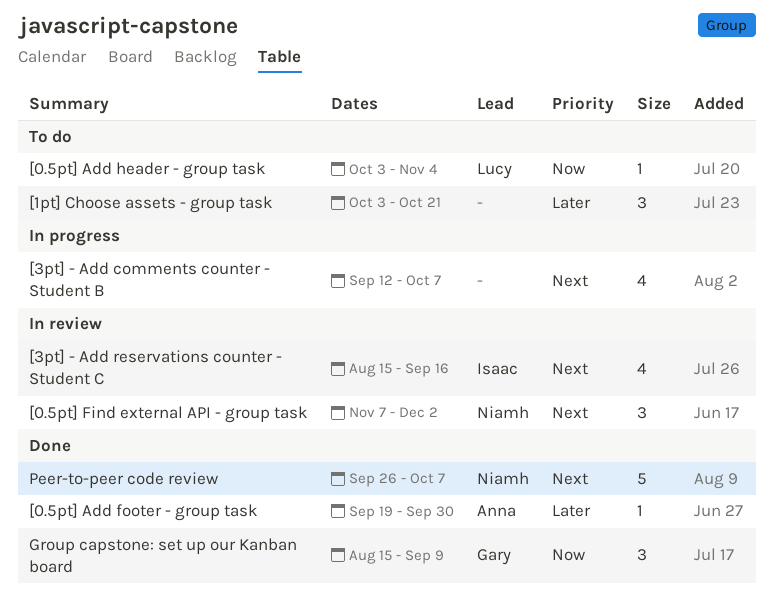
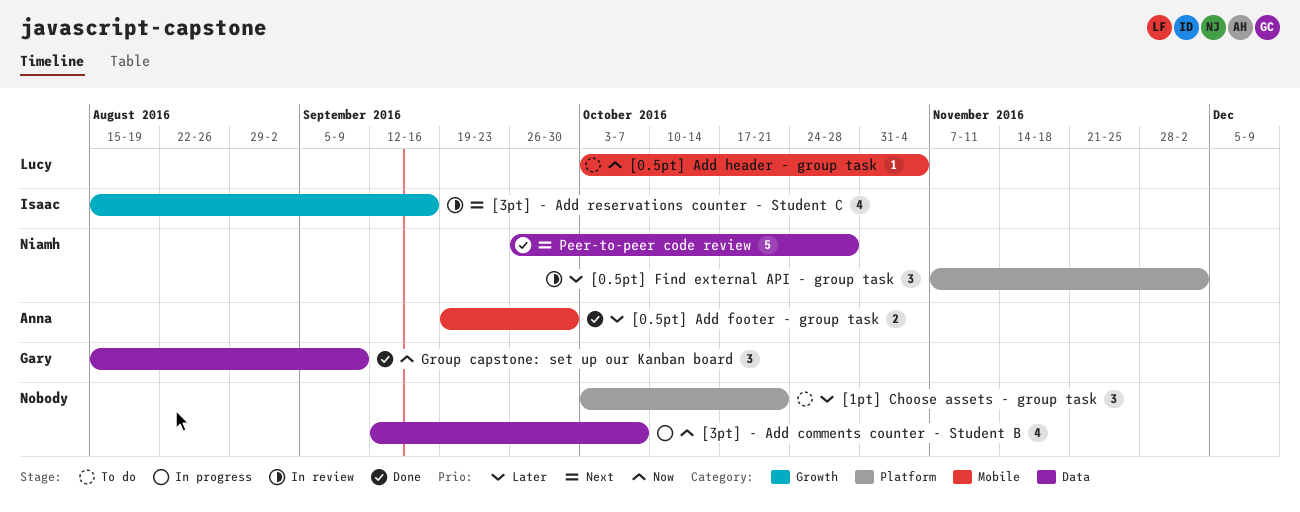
[0.5pt] Add footer - group task, estimate: 1 -> 2
[0.5pt] Find external API - group task, priority: Next -> Later
[3pt] - Add comments counter - Student B, priority: Next -> Now
Peer-to-peer code review, due: Oct 7 -> Oct 28

